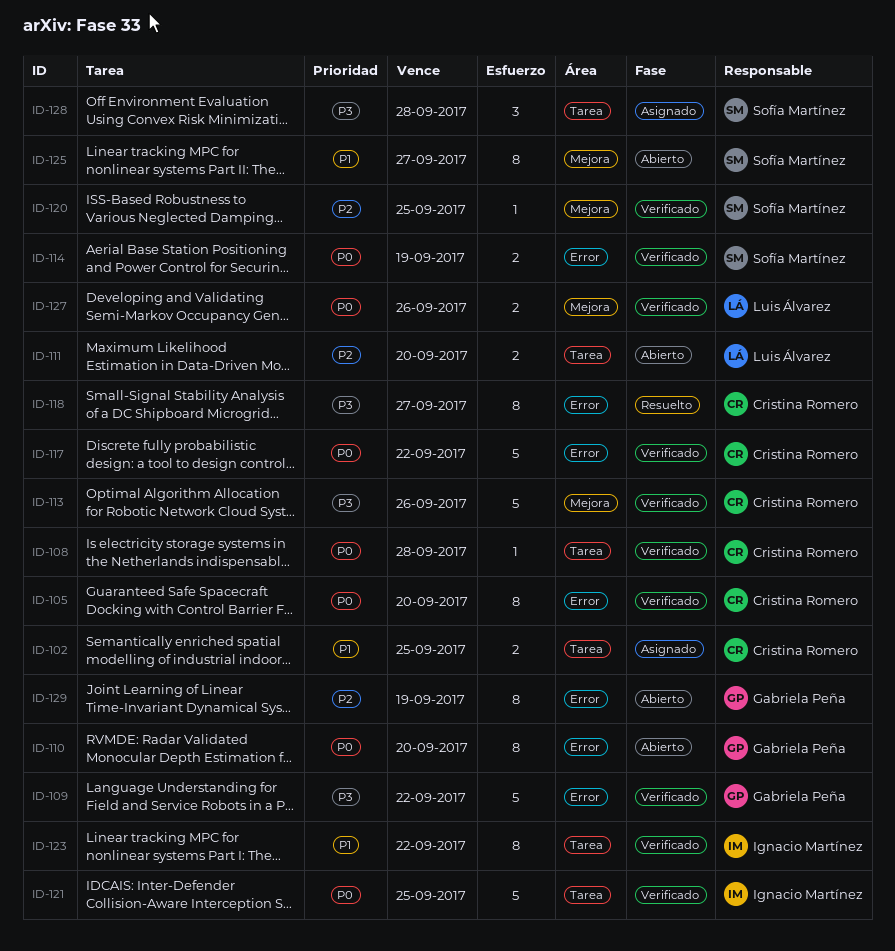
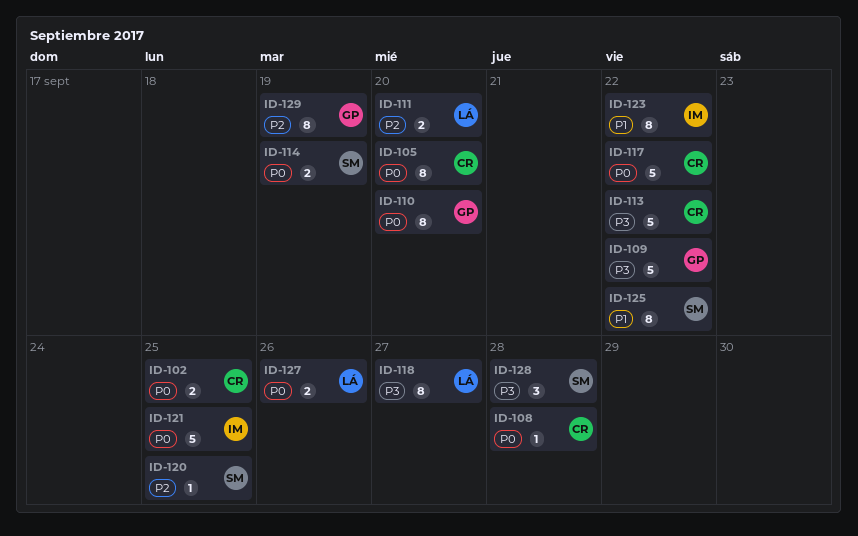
ID-102, priority: P1 -> P0
ID-113, due: Sep 26 -> Sep 22
ID-118, owner: Cristina Romero -> Luis Álvarez
ID-125, due: Sep 27 -> Sep 22

